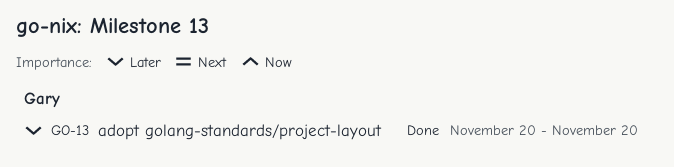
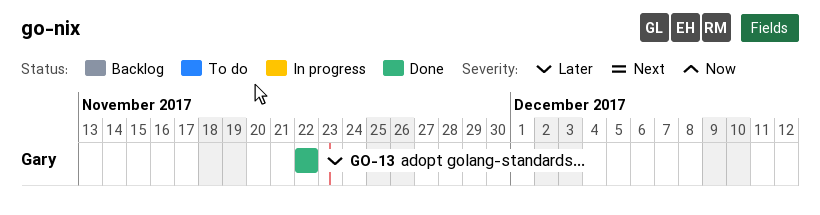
GO-13, start: Nov 20 -> Nov 22
GO-13, due: Nov 20 -> Nov 22

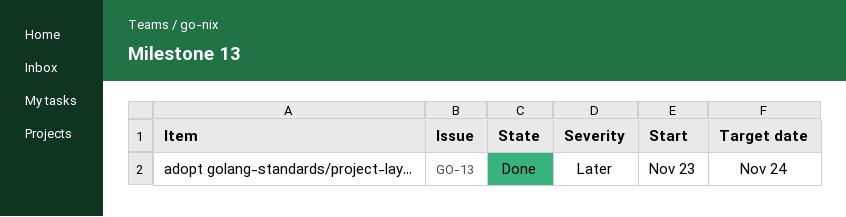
GO-13, start: Nov 22 -> Nov 23
GO-13, due: Nov 22 -> Nov 24

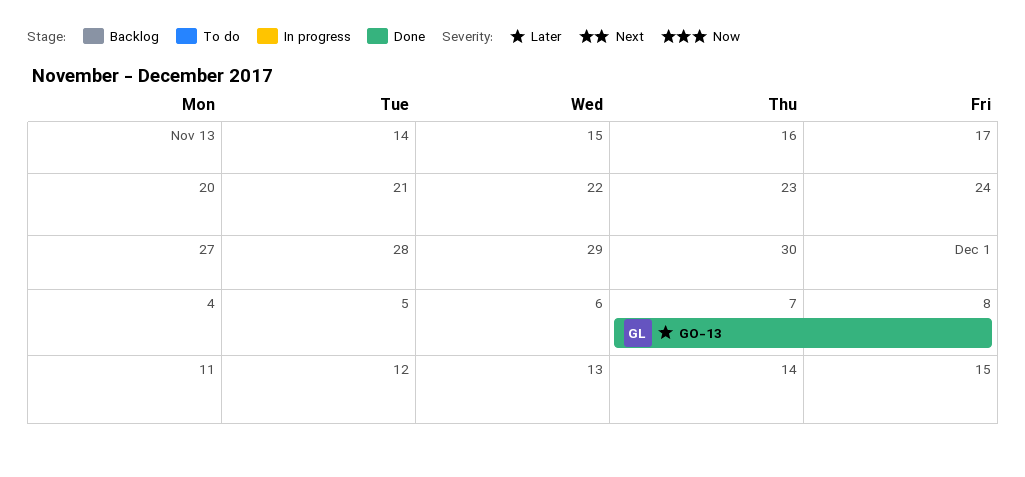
GO-13, start: Nov 23 -> Dec 7
GO-13, due: Nov 24 -> Dec 8

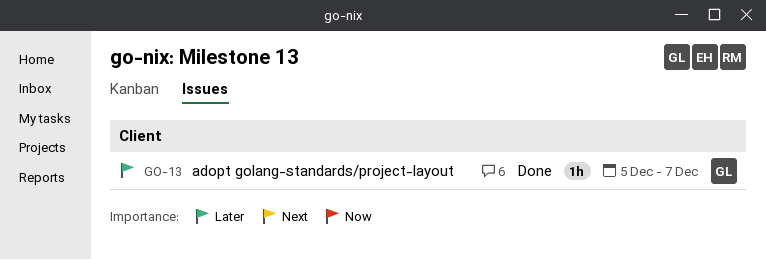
GO-13, start: Dec 7 -> Dec 5
GO-13, due: Dec 8 -> Dec 7

